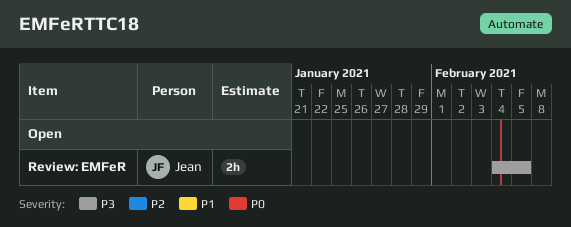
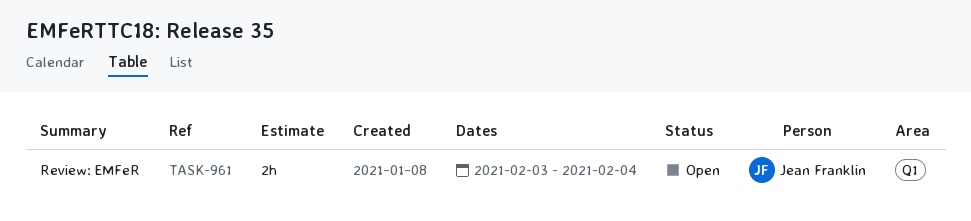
Review: EMFeR, start: Feb 4 -> Feb 3
Review: EMFeR, due: Feb 5 -> Feb 4

